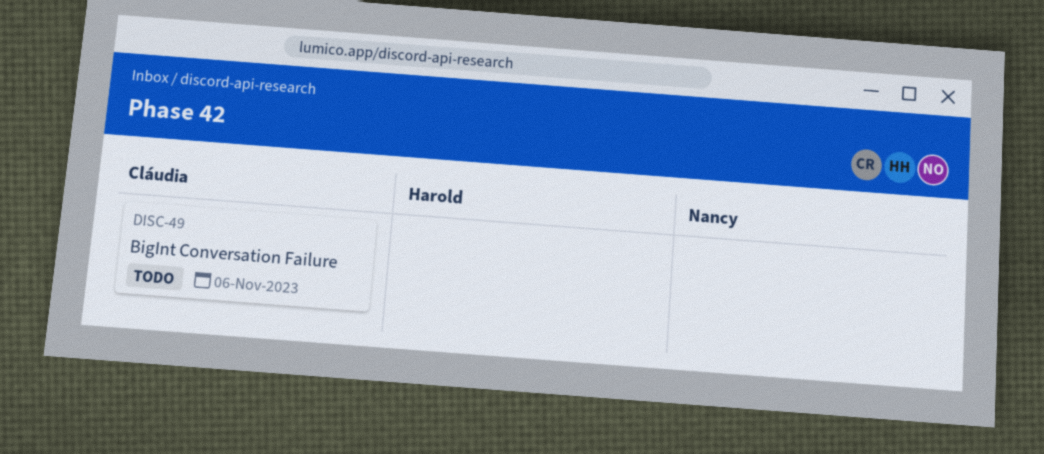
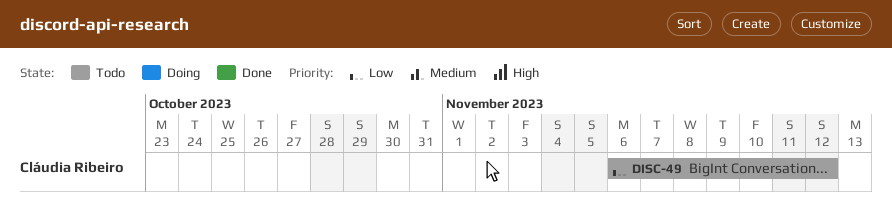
DISC-49, due: Nov 6 -> Nov 12

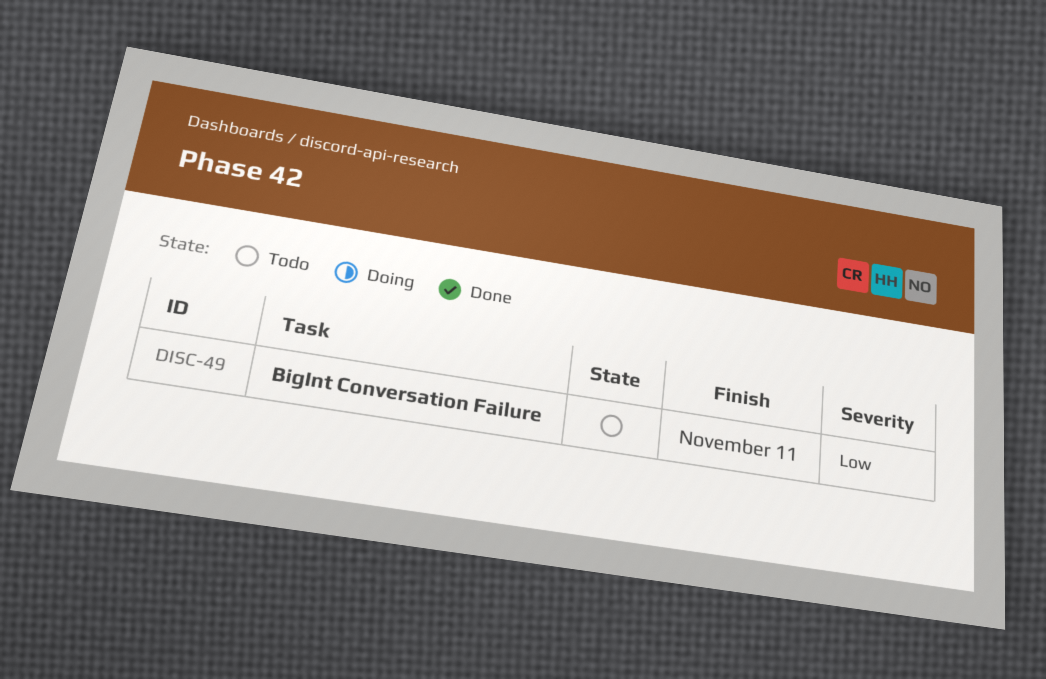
DISC-49, due: Nov 12 -> Nov 11

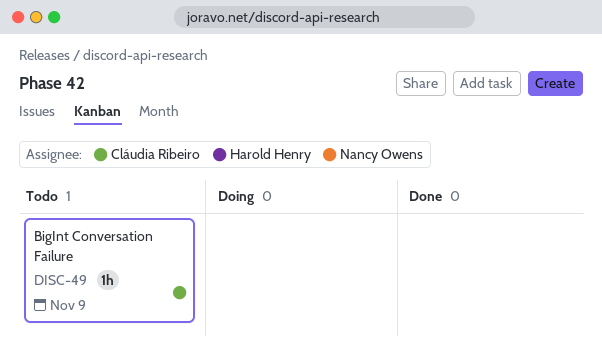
DISC-49, due: Nov 11 -> Nov 9

